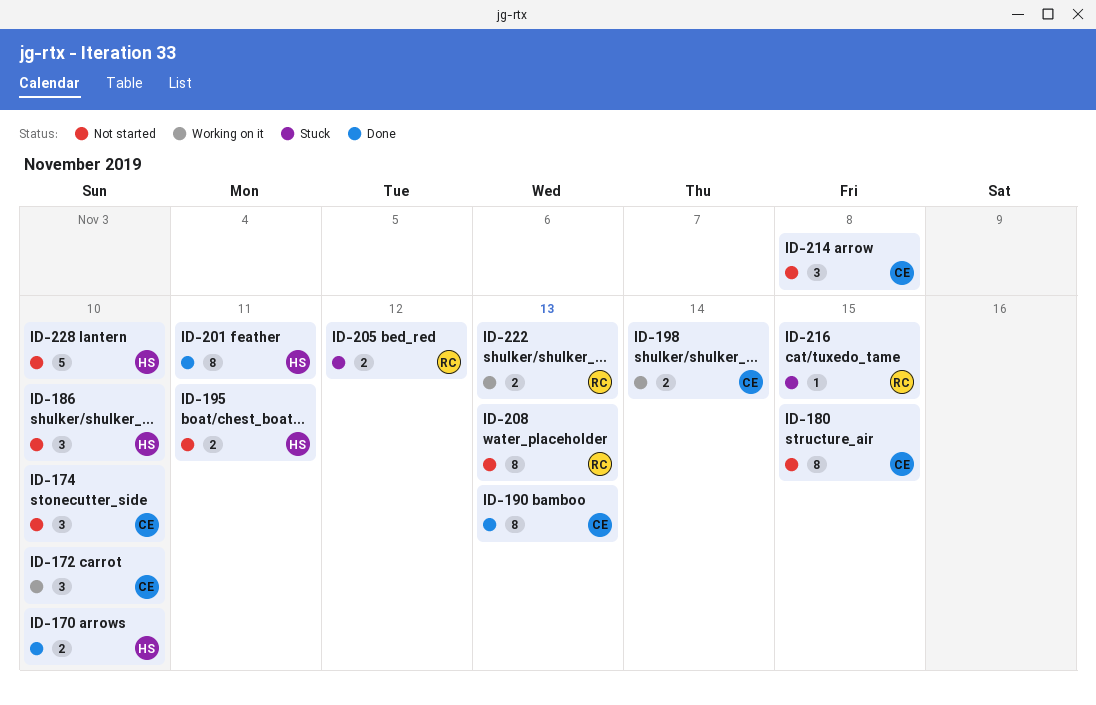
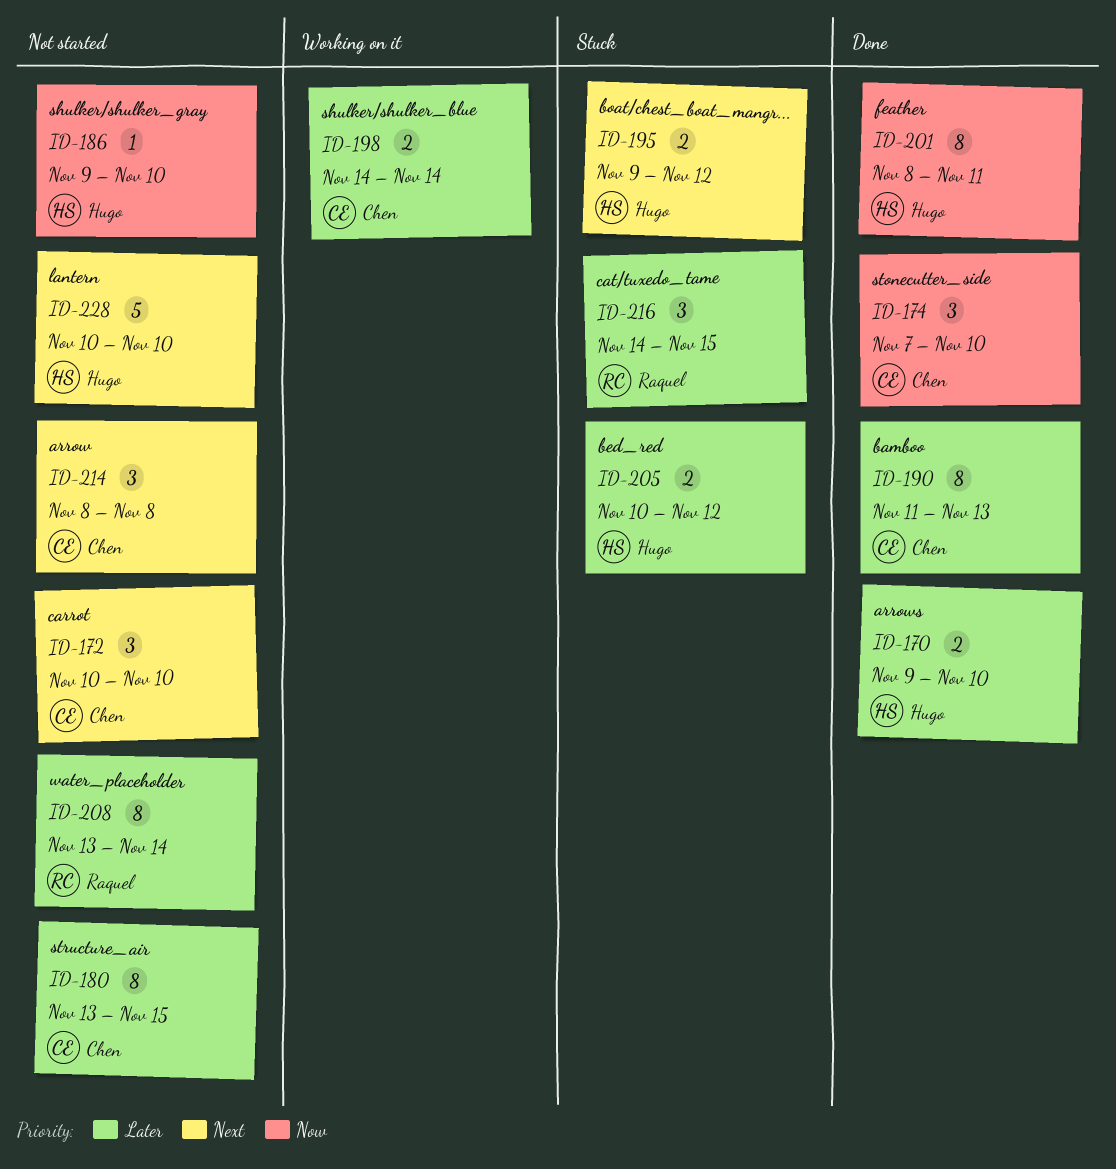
ID-172, status: Working on it -> Not started
ID-174, status: Not started -> Done
ID-186, estimate: 3 -> 1
ID-195, status: Not started -> Stuck
ID-195, due: Nov 11 -> Nov 12
ID-205, owner: Raquel -> Hugo
ID-208, due: Nov 13 -> Nov 14
ID-216, estimate: 1 -> 3
ID-222: present -> none

